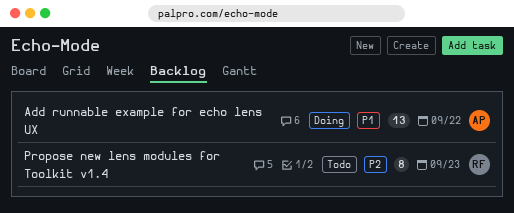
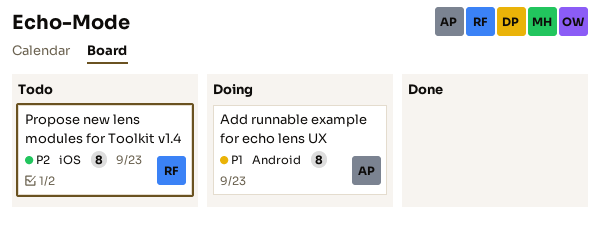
Add runnable example for echo lens UX, estimate: 13 -> 8
Add runnable example for echo lens UX, due: Sep 22 -> Sep 23

